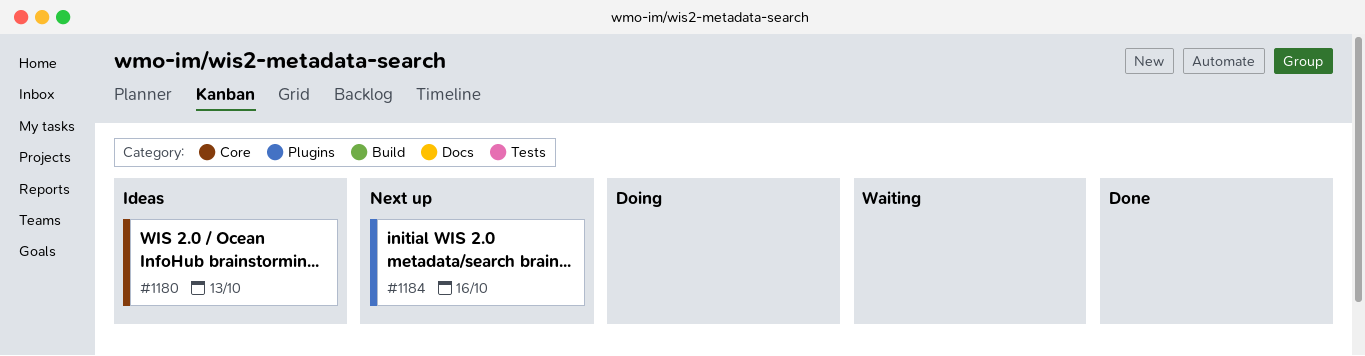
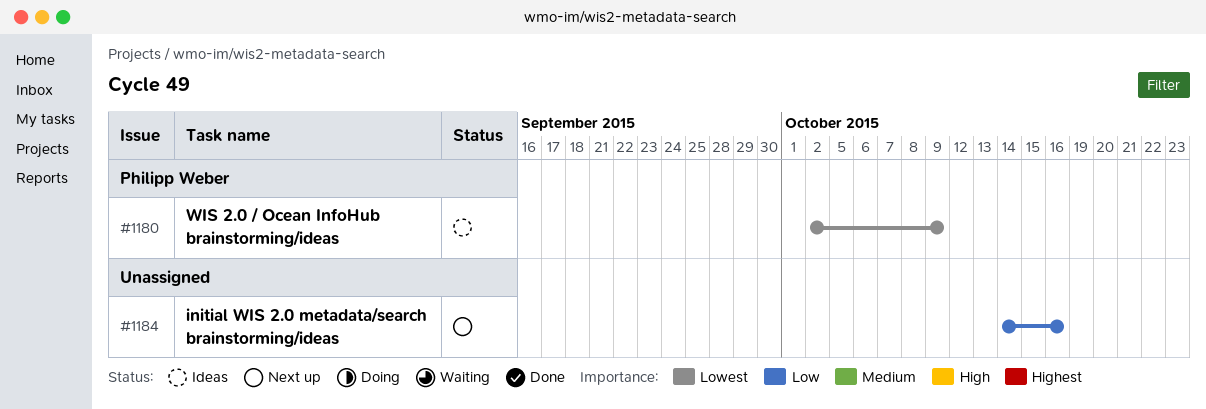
#1180, due: Oct 13 -> Oct 9

